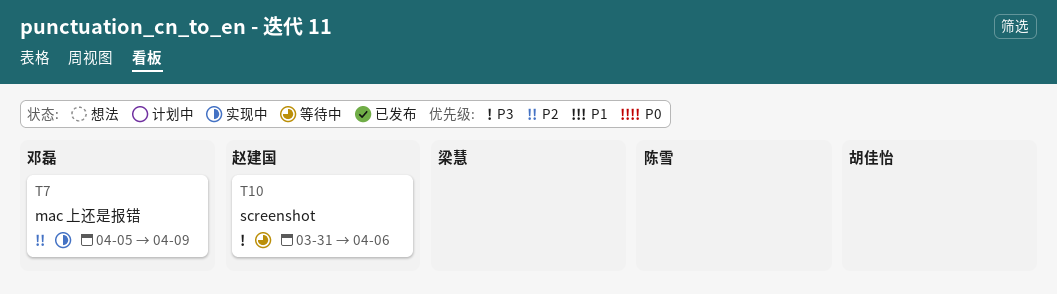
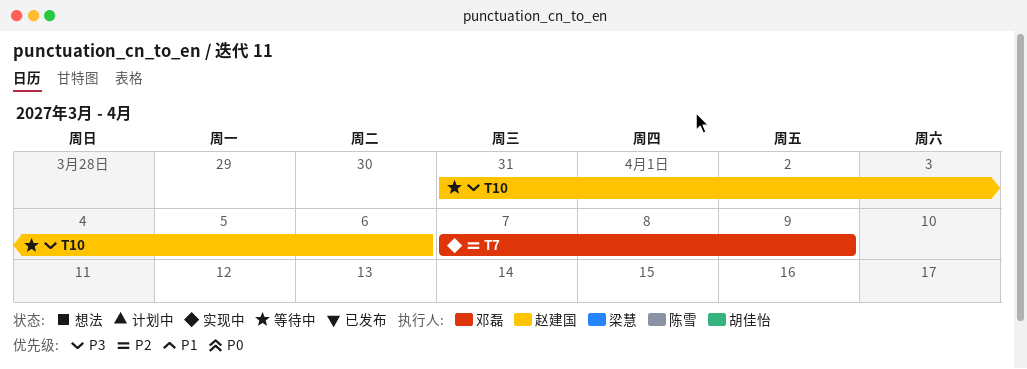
T7, start: Apr 5 -> Apr 7

